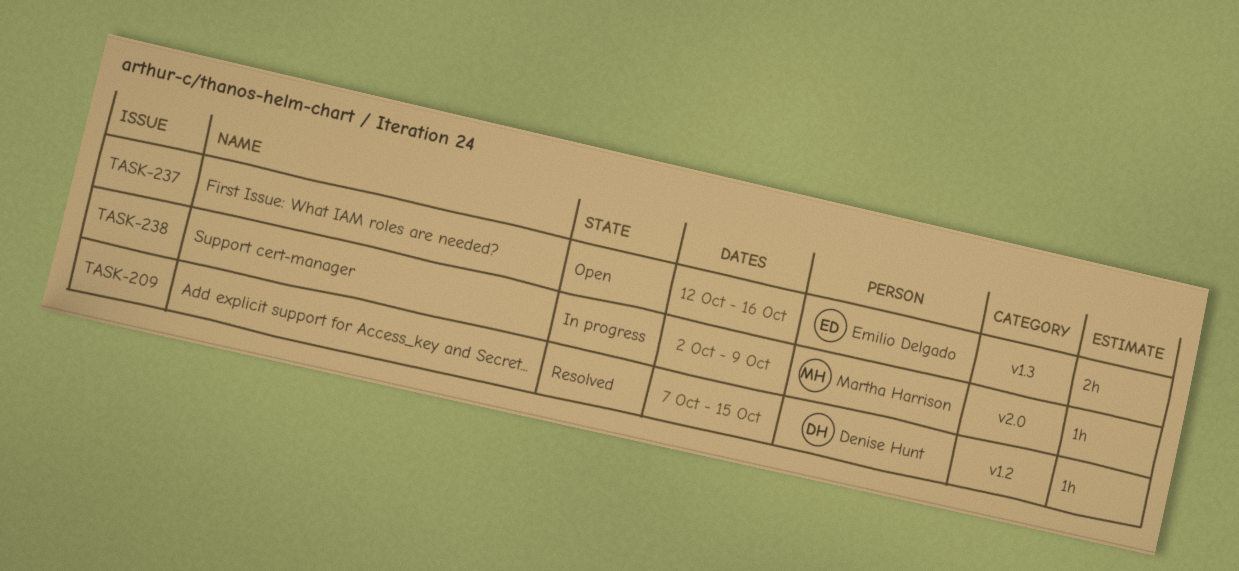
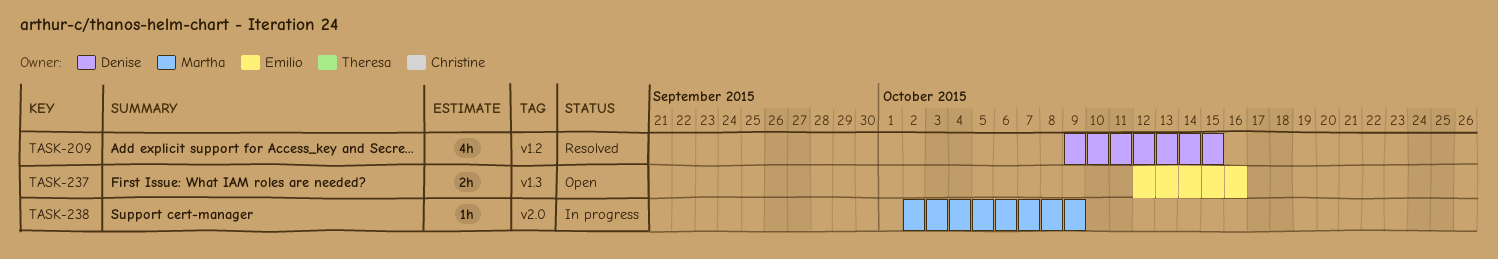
TASK-209, estimate: 1h -> 4h
TASK-209, start: Oct 7 -> Oct 9

